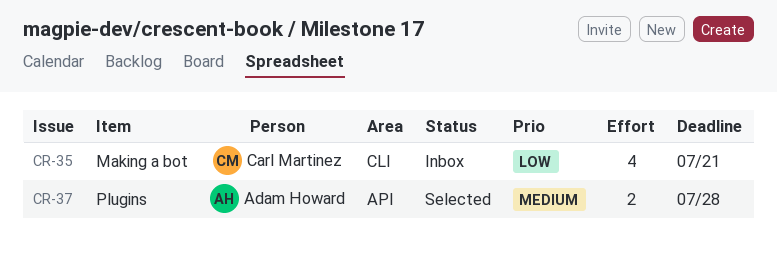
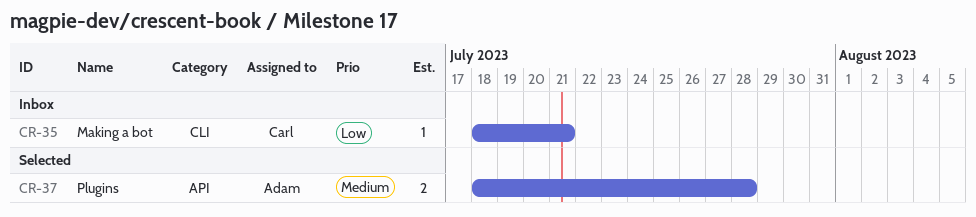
CR-35, estimate: 4 -> 1

